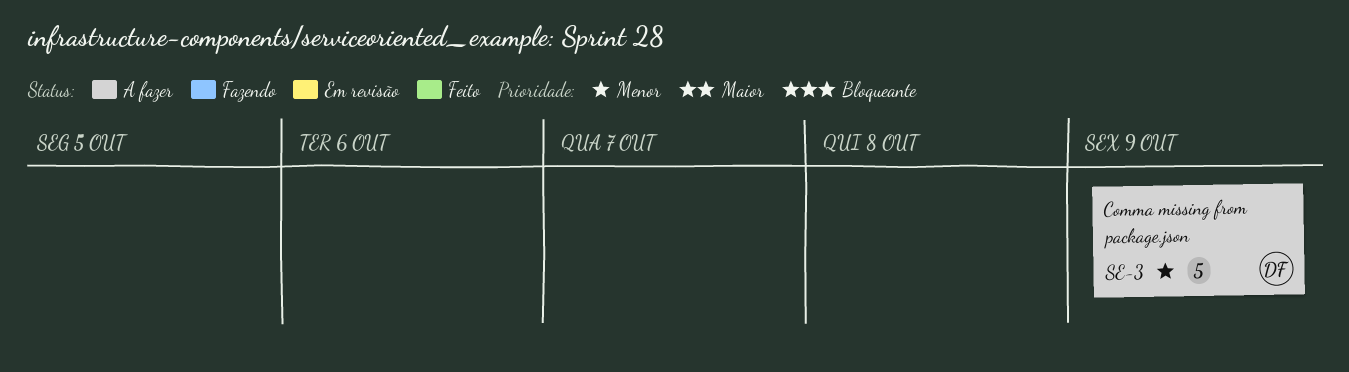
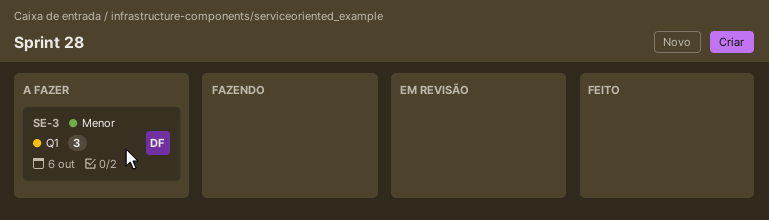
SE-3, estimate: 5 -> 3
SE-3, due: Oct 9 -> Oct 6

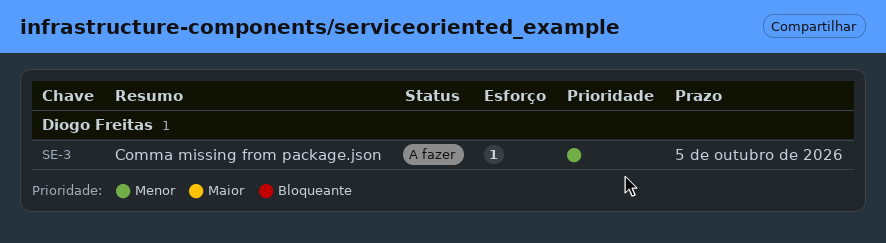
SE-3, estimate: 3 -> 1
SE-3, due: Oct 6 -> Oct 5

